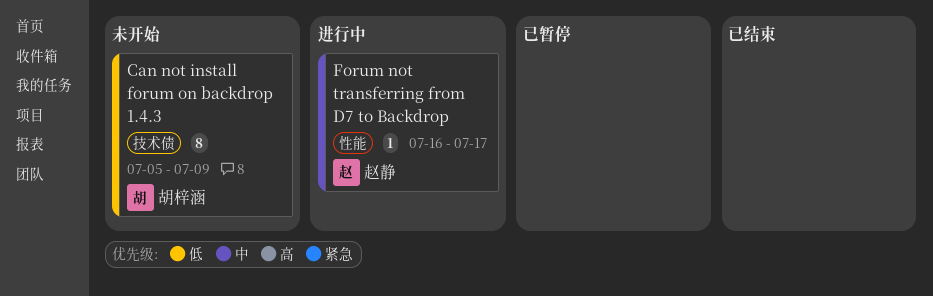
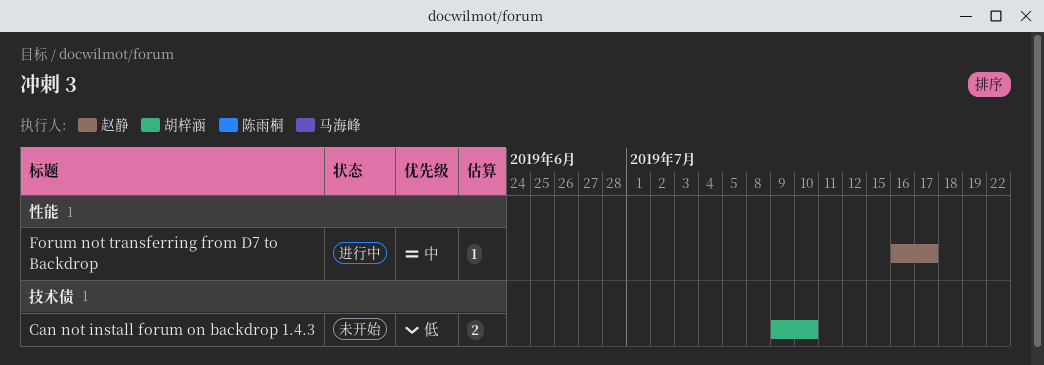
Can not install forum on backdrop 1.4.3, estimate: 8 -> 2
Can not install forum on backdrop 1.4.3, start: Jul 5 -> Jul 9
Can not install forum on backdrop 1.4.3, due: Jul 9 -> Jul 10

